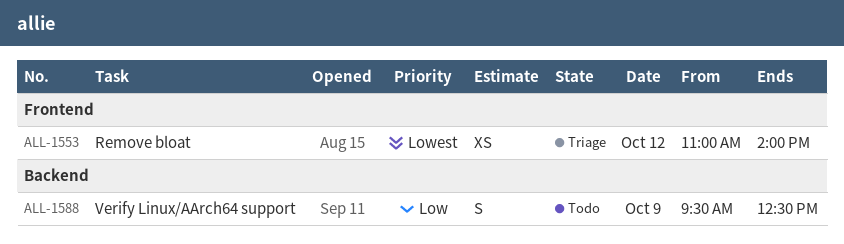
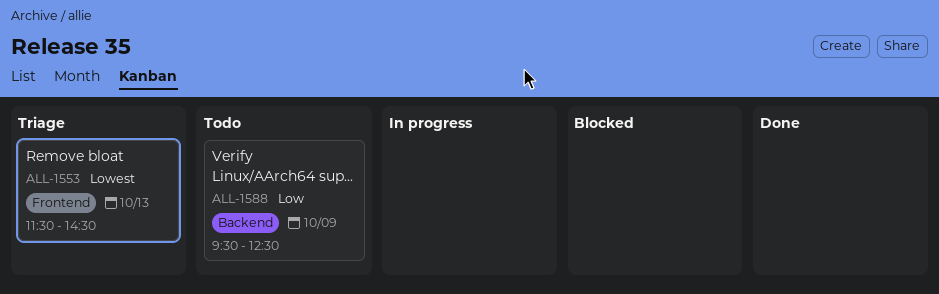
ALL-1553, day: Oct 12 -> Oct 13
ALL-1553, begins: 11:00 -> 11:30
ALL-1553, ends: 14:00 -> 14:30

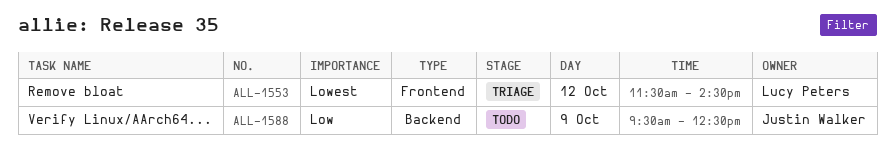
ALL-1553, day: Oct 13 -> Oct 12

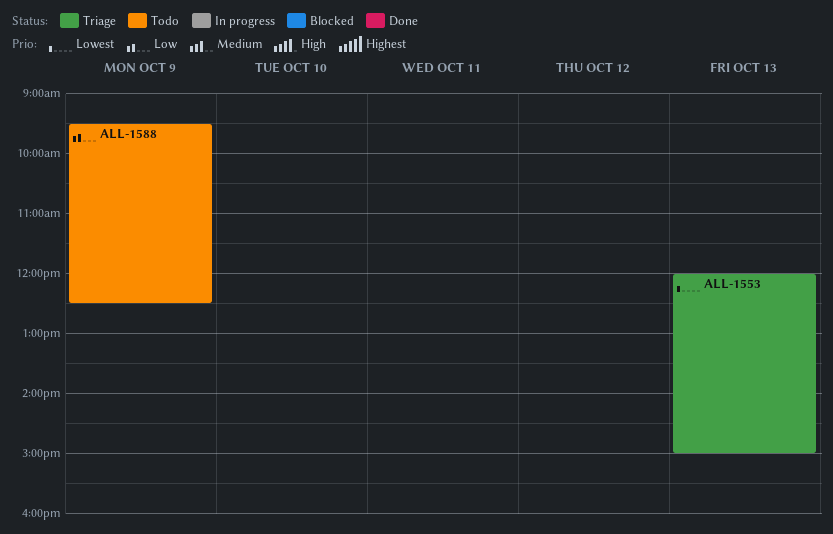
ALL-1553, day: Oct 12 -> Oct 13
ALL-1553, begins: 11:30 -> 12:00
ALL-1553, ends: 14:30 -> 15:00

